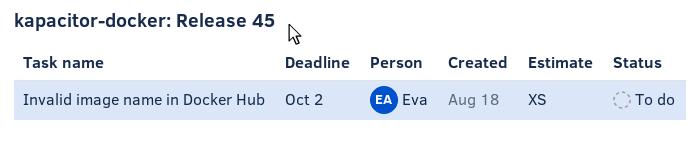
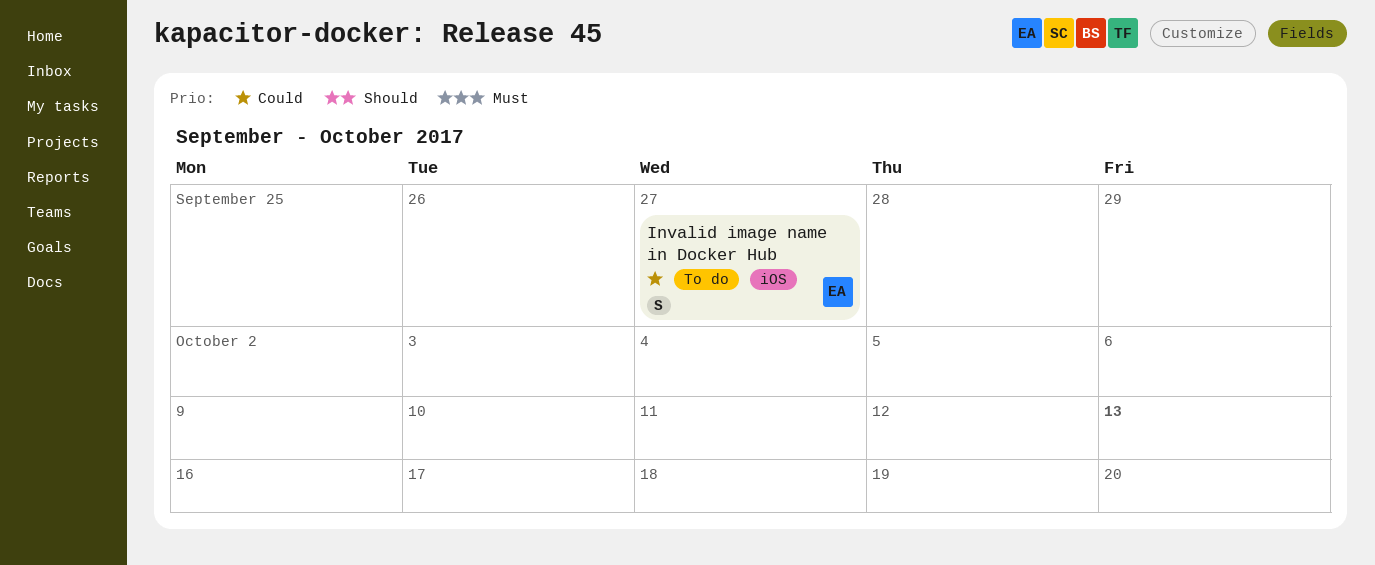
Invalid image name in Docker Hub, estimate: XS -> S
Invalid image name in Docker Hub, due: Oct 2 -> Sep 27

